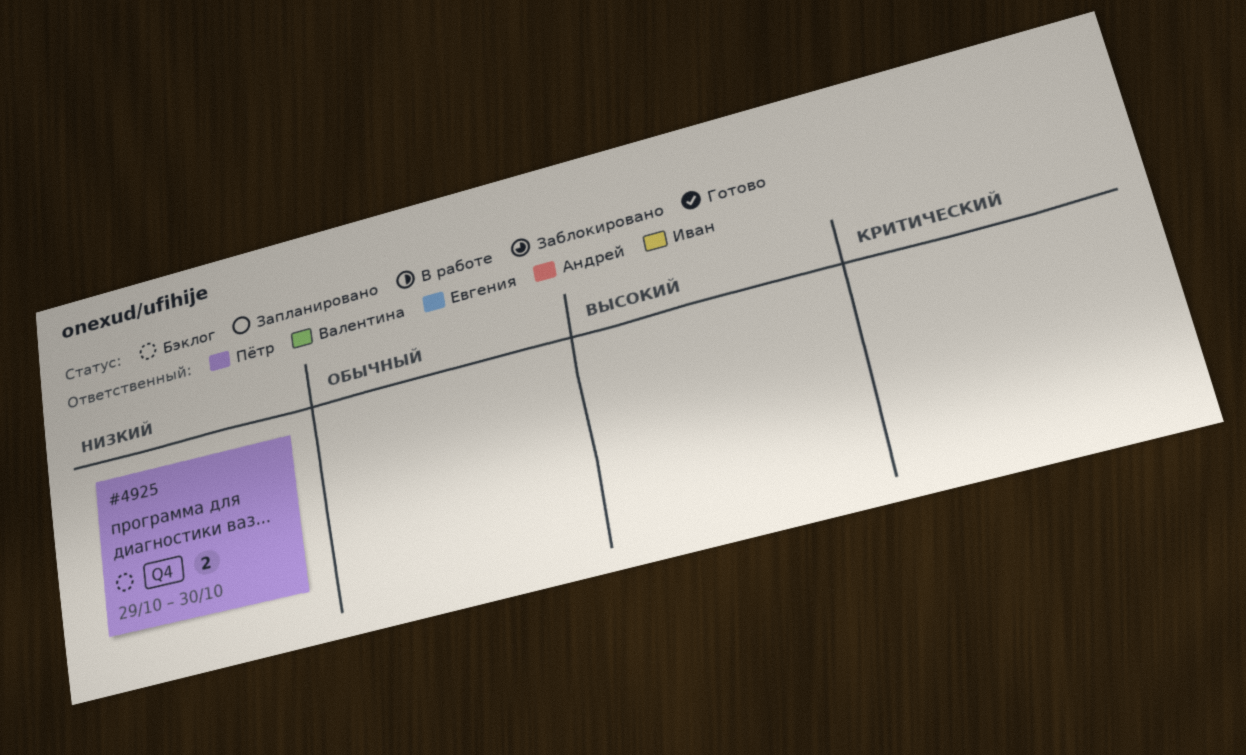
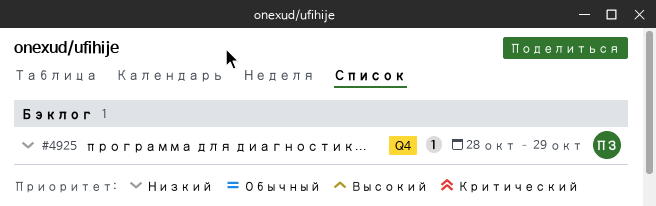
#4925, estimate: 2 -> 1
#4925, start: Oct 29 -> Oct 28
#4925, due: Oct 30 -> Oct 29

